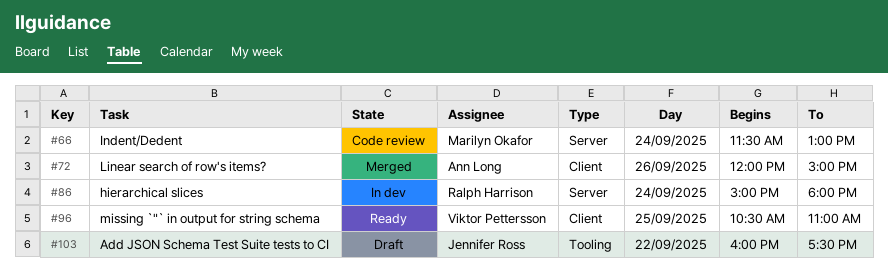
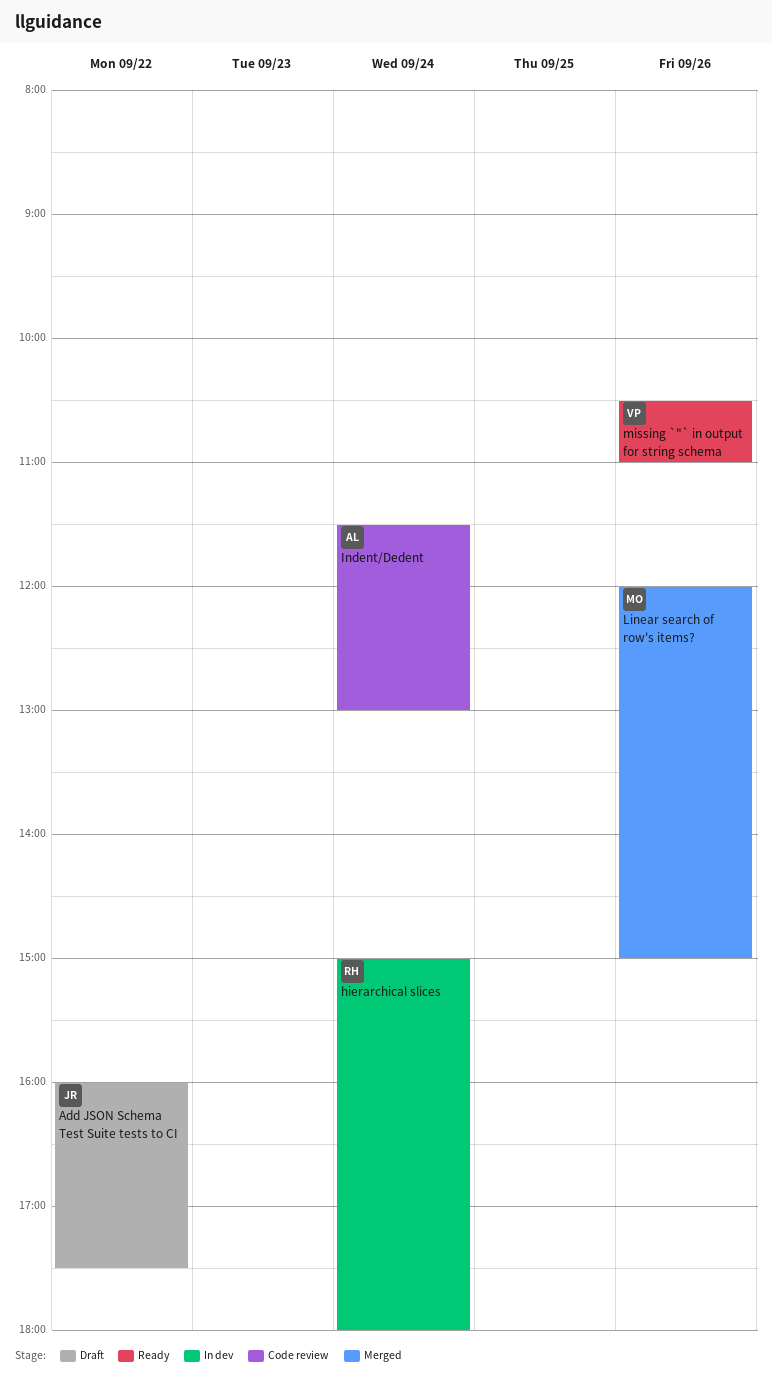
Indent/Dedent, owner: Marilyn Okafor -> Ann Long
Linear search of row's items?, owner: Ann Long -> Marilyn Okafor
missing `"` in output for string schema, day: Sep 25 -> Sep 26

